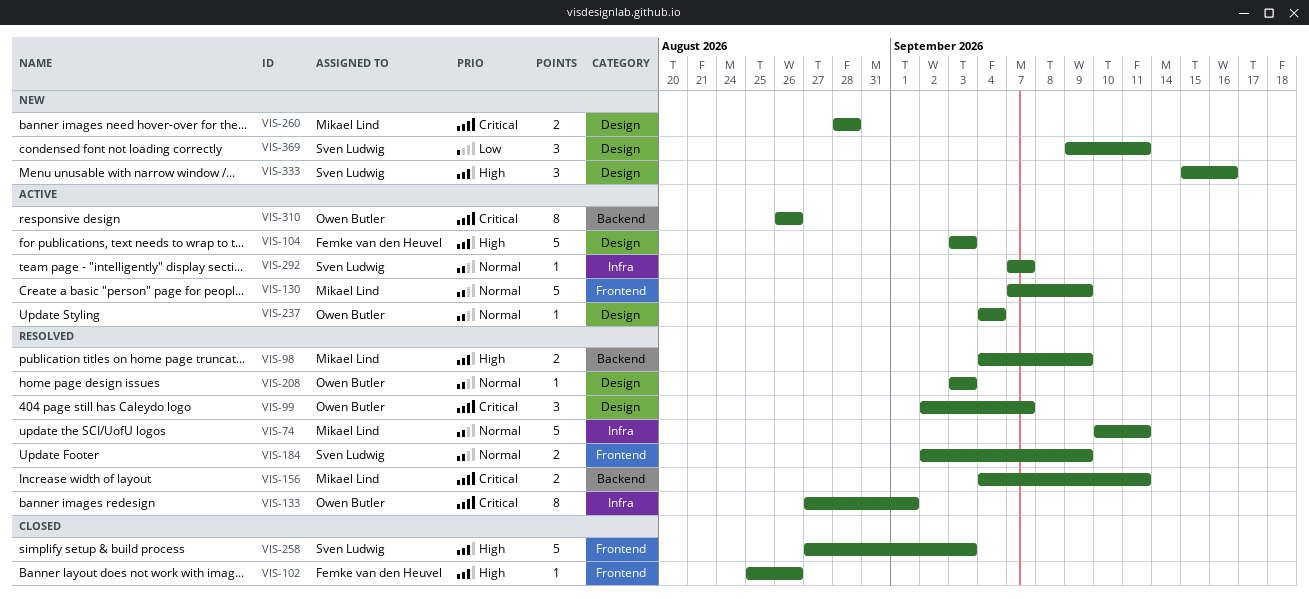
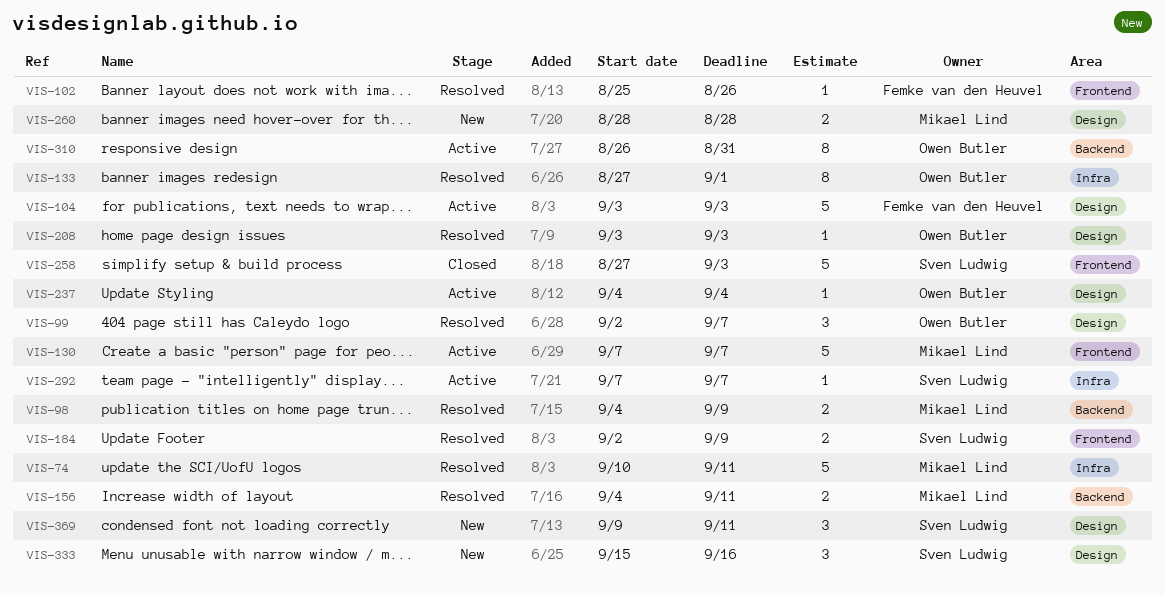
VIS-102, status: Closed -> Resolved
VIS-130, due: Sep 9 -> Sep 7
VIS-310, due: Aug 26 -> Aug 31

